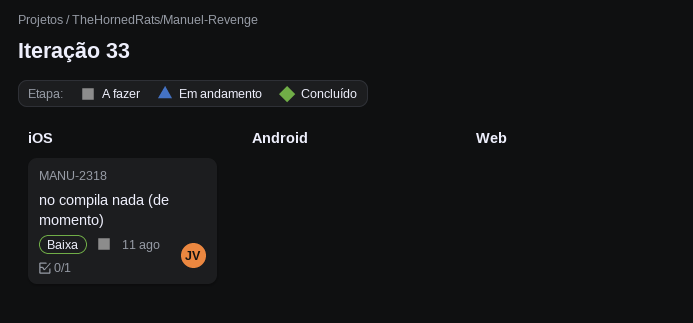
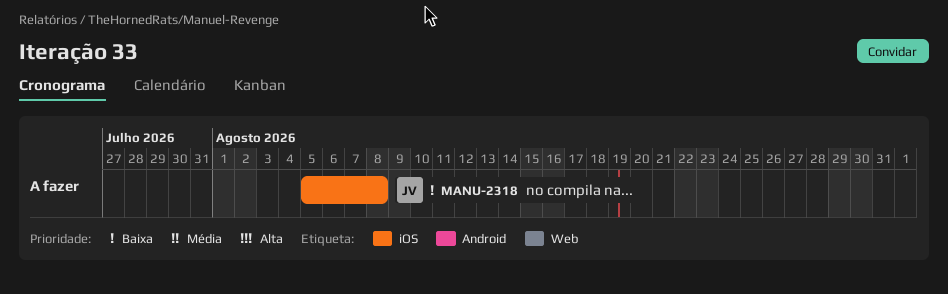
MANU-2318, due: Aug 11 -> Aug 8

